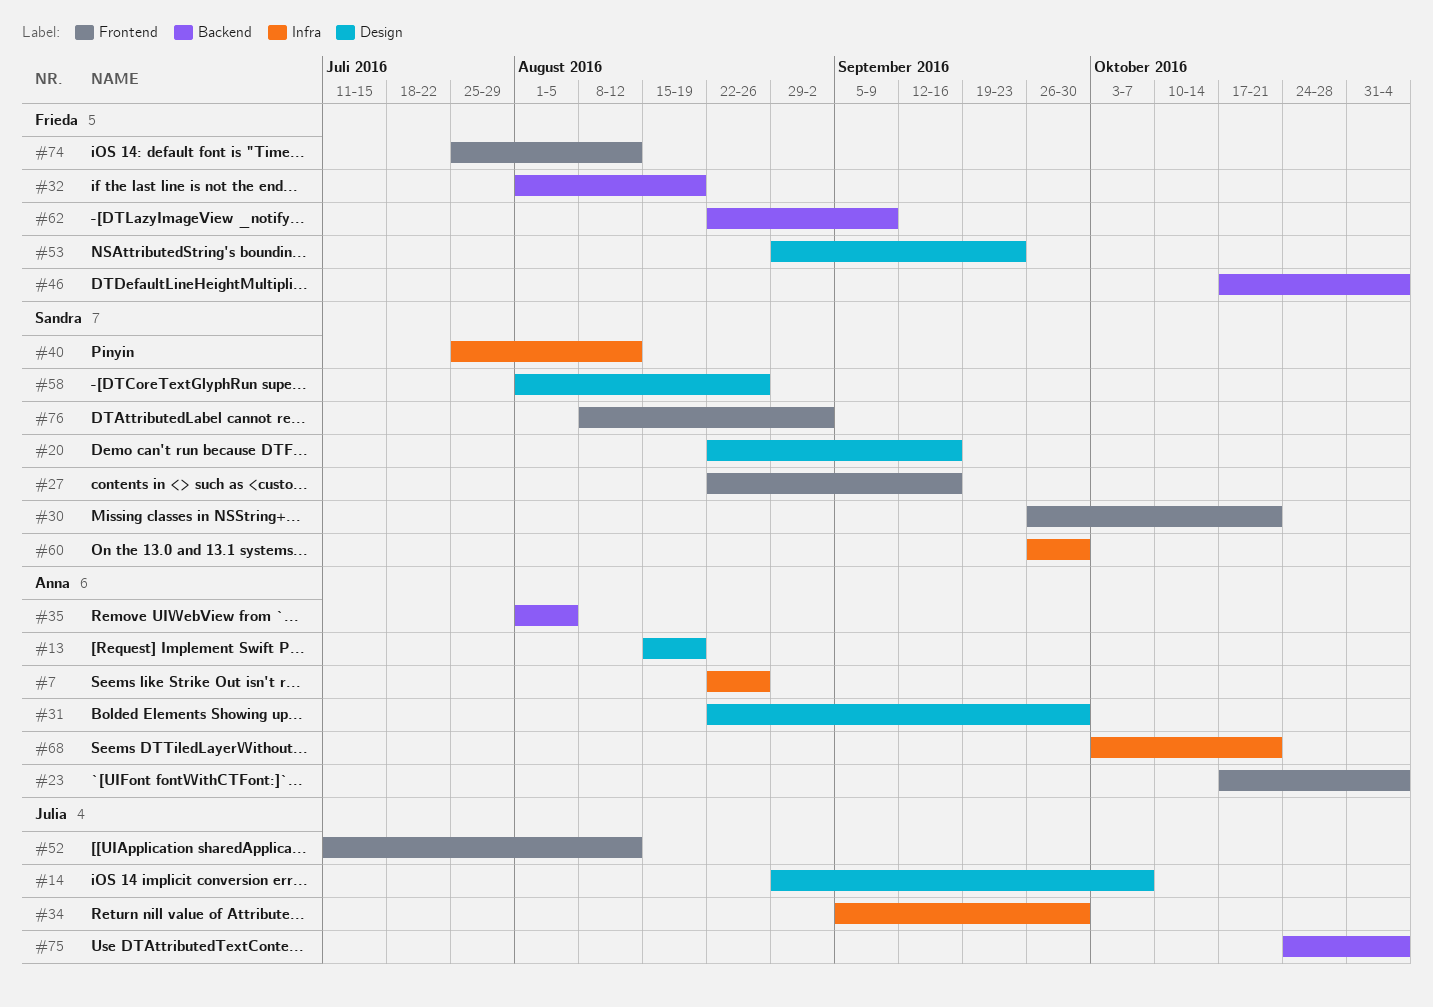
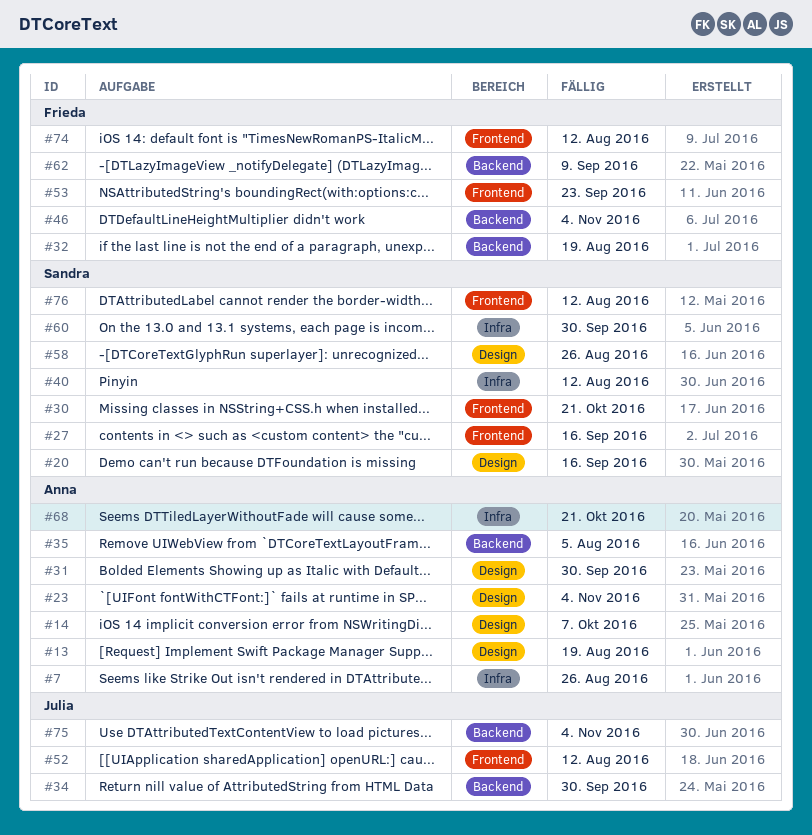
#14, owner: Julia -> Anna
#23, label: Frontend -> Design
#34, label: Infra -> Backend
#53, label: Design -> Frontend
#76, due: Sep 2 -> Aug 12

